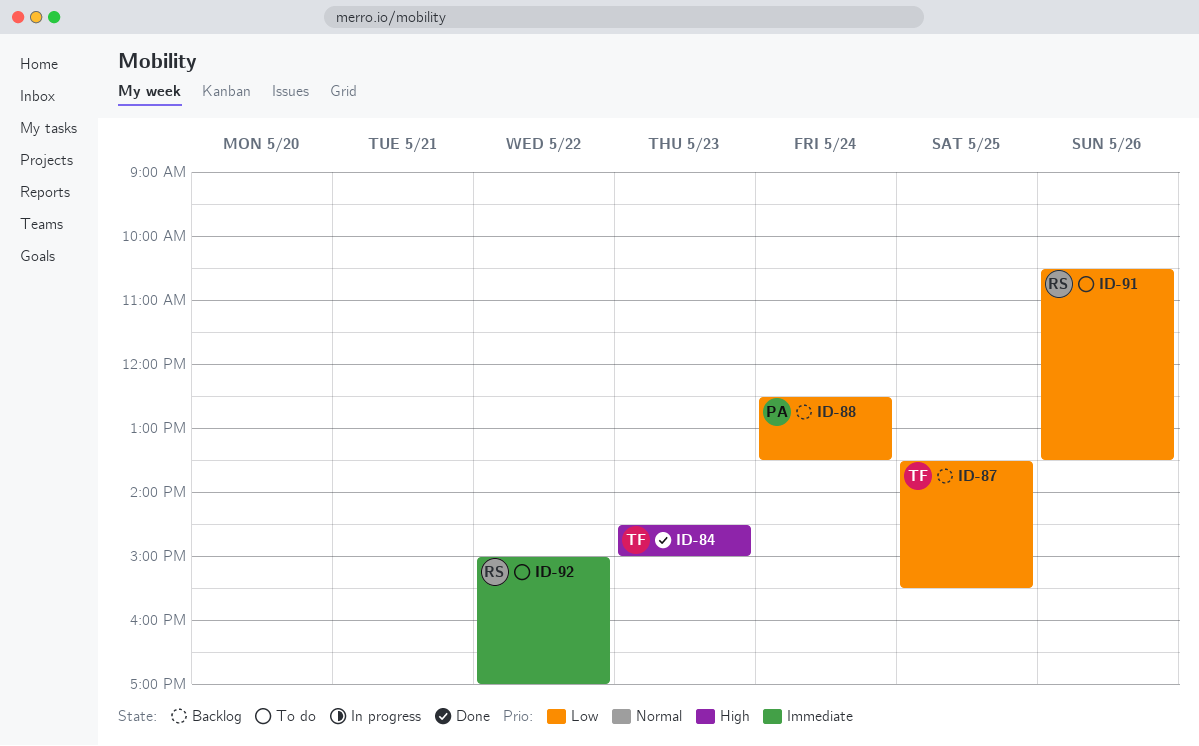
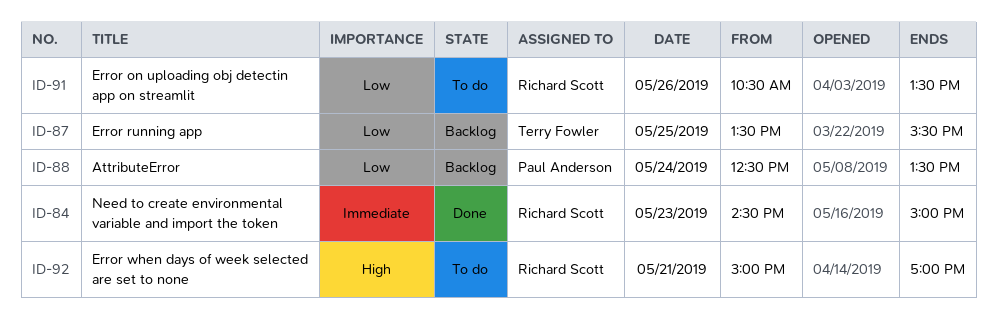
ID-84, owner: Terry Fowler -> Richard Scott
ID-84, priority: High -> Immediate
ID-92, priority: Immediate -> High
ID-92, day: May 22 -> May 21

